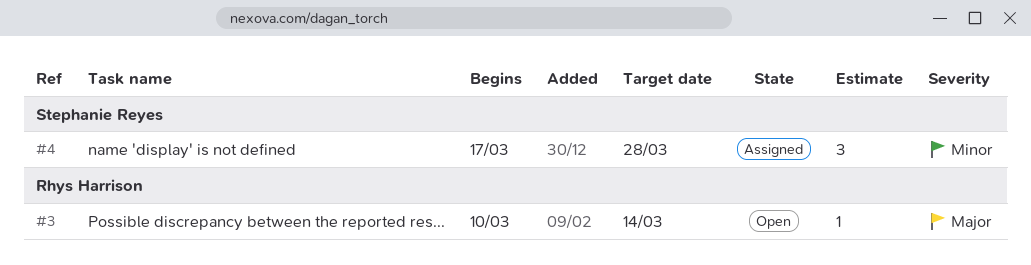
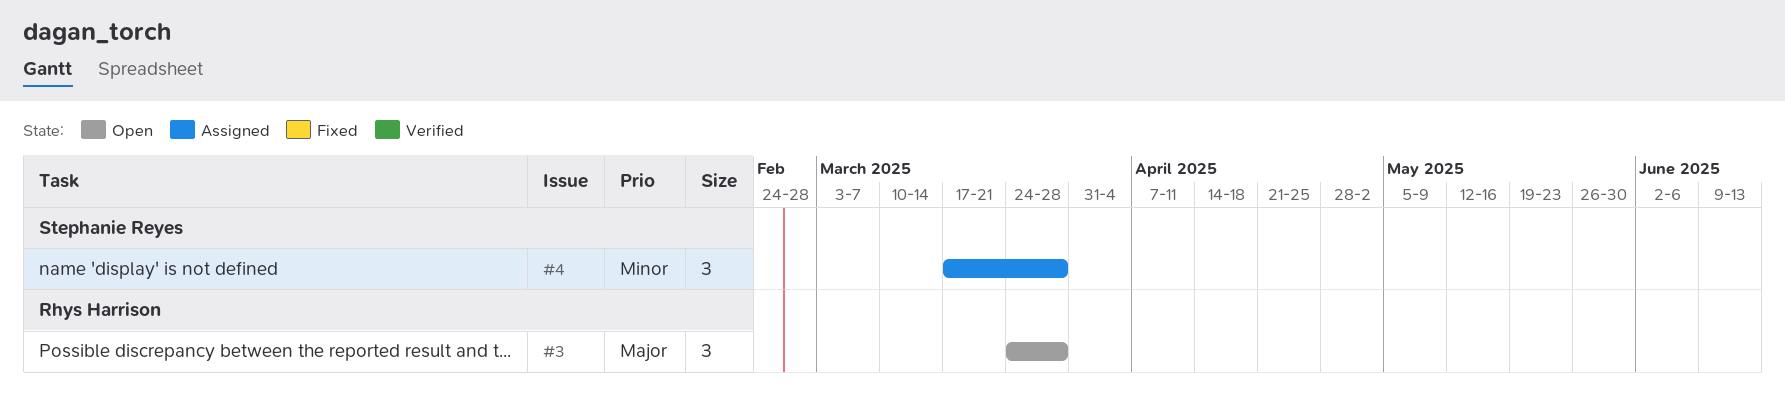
#3, estimate: 1 -> 3
#3, start: Mar 10 -> Mar 24
#3, due: Mar 14 -> Mar 28

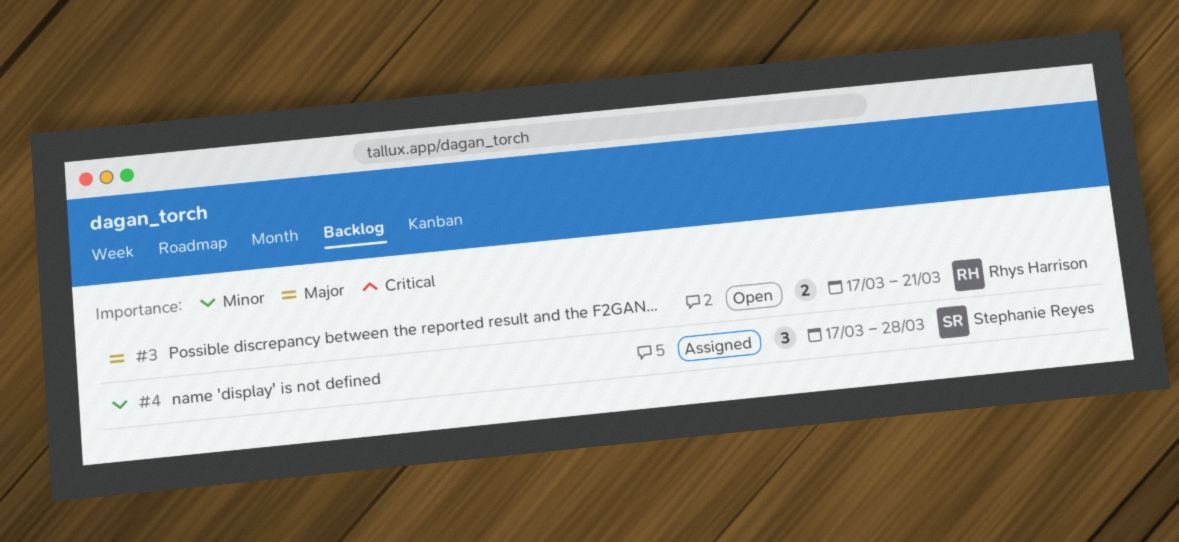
#3, estimate: 3 -> 2
#3, start: Mar 24 -> Mar 17
#3, due: Mar 28 -> Mar 21

